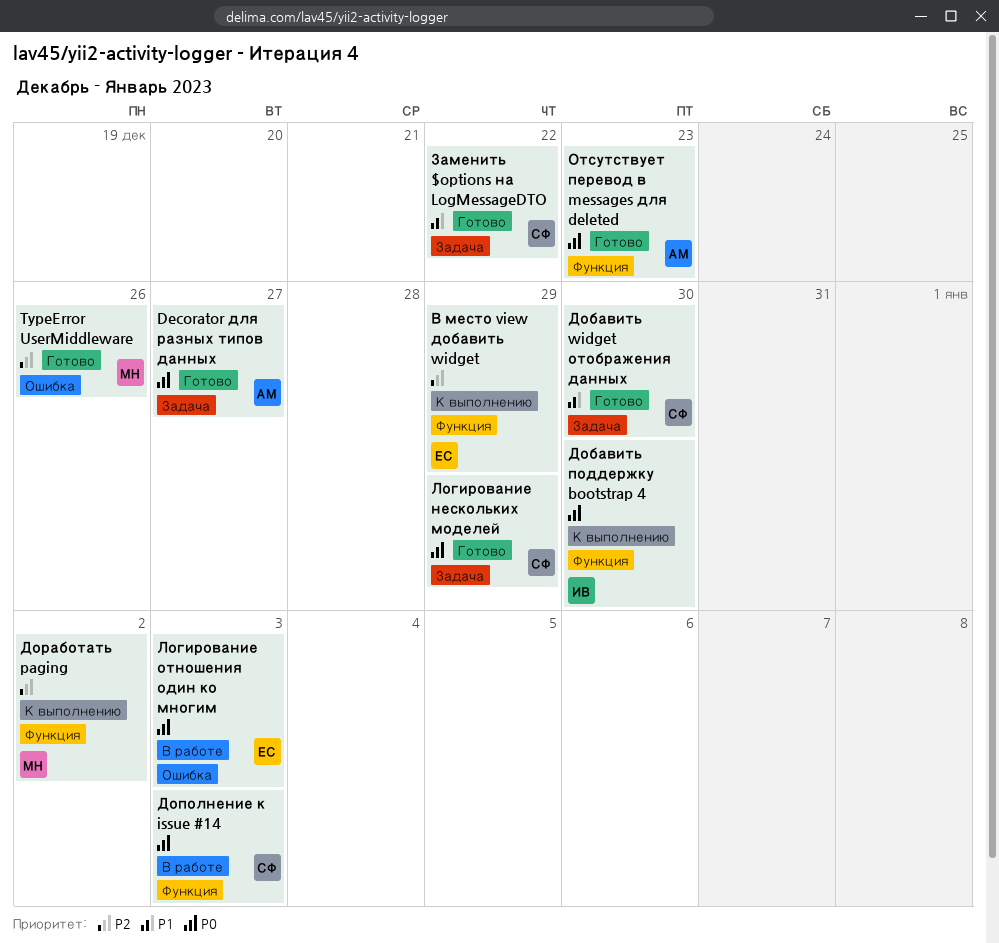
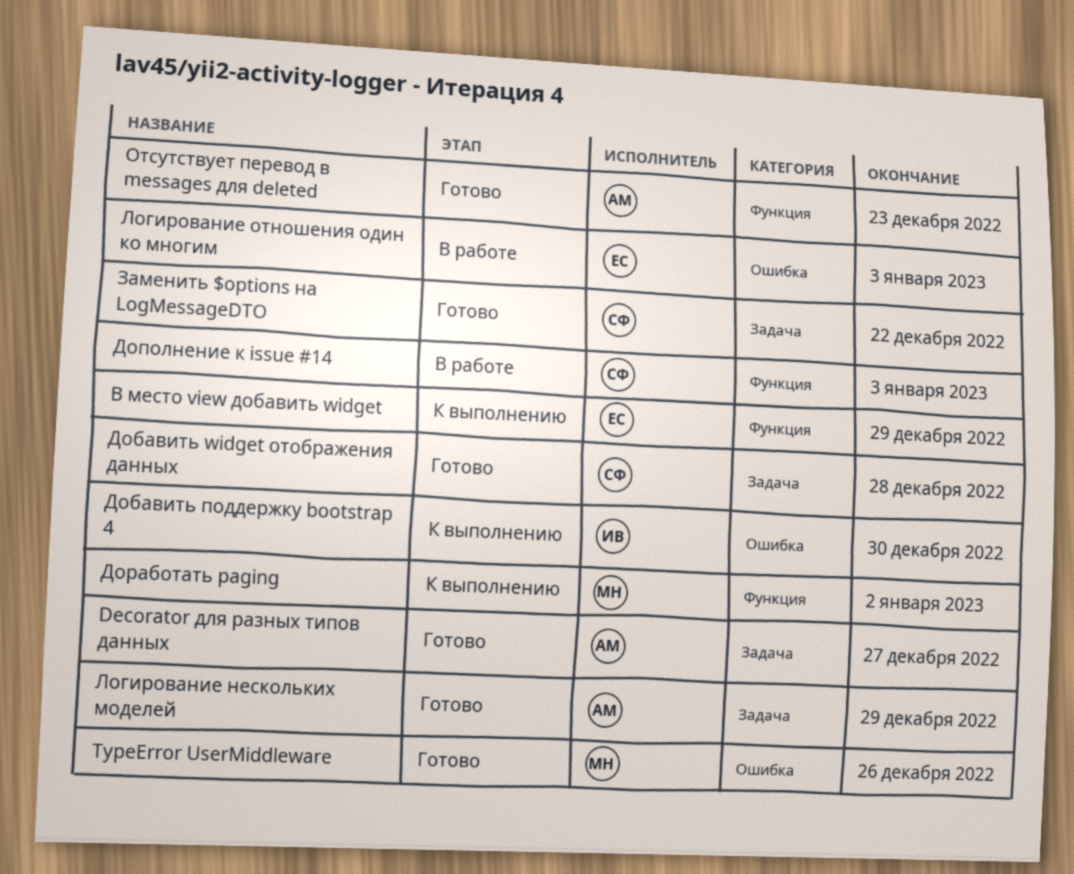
Добавить widget отображения данных, due: Dec 30 -> Dec 28
Добавить поддержку bootstrap 4, label: Функция -> Ошибка
Логирование нескольких моделей, owner: СФ -> АМ

